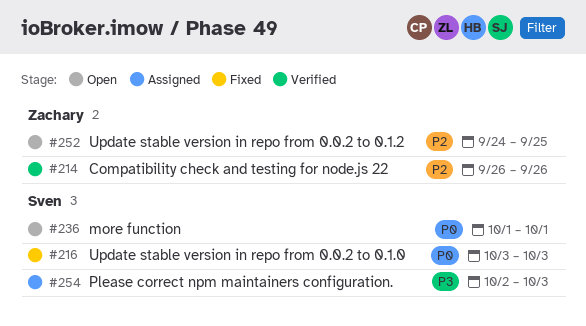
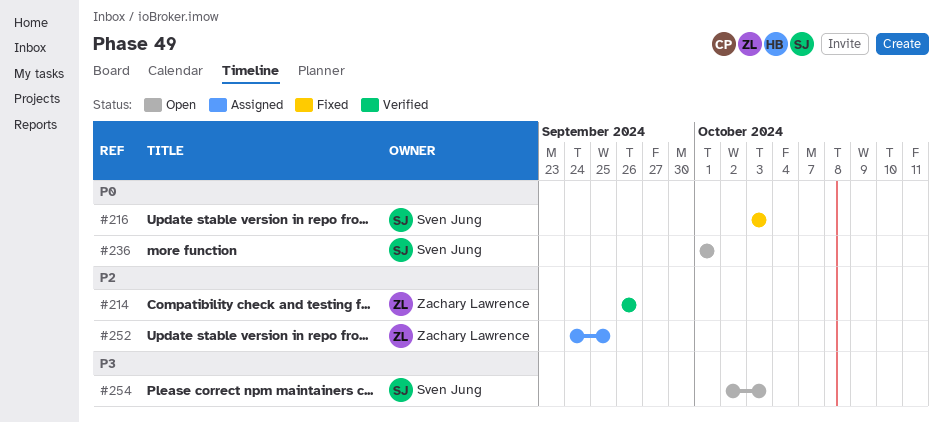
#252, status: Open -> Assigned
#254, status: Assigned -> Open

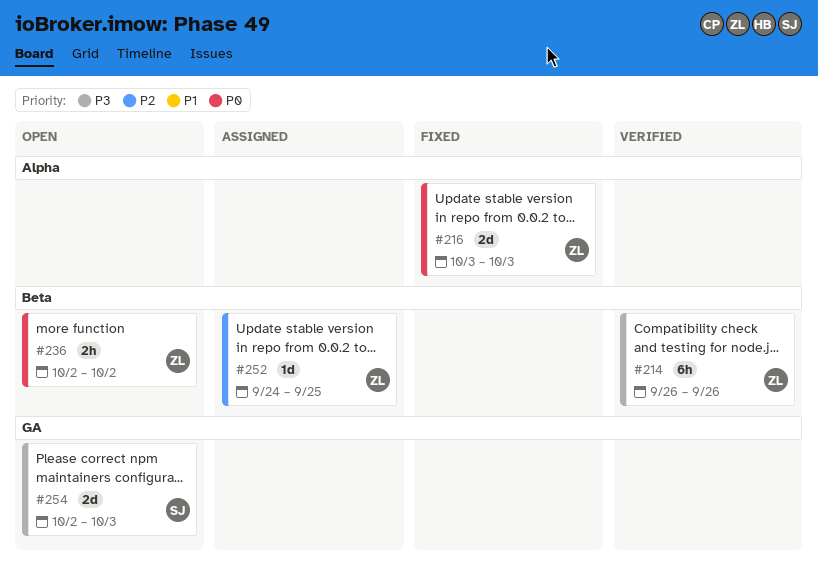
#214, priority: P2 -> P3
#216, owner: Sven Jung -> Zachary Lawrence
#236, owner: Sven Jung -> Zachary Lawrence
#236, start: Oct 1 -> Oct 2
#236, due: Oct 1 -> Oct 2

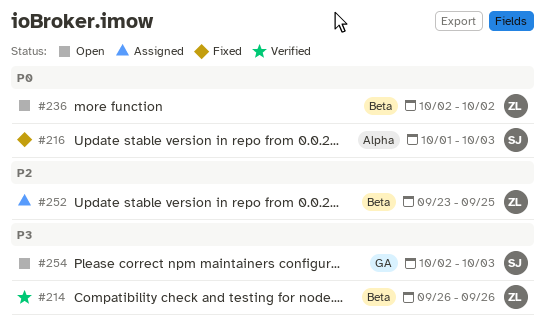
#216, owner: ZL -> SJ
#216, start: Oct 3 -> Oct 1
#252, start: Sep 24 -> Sep 23

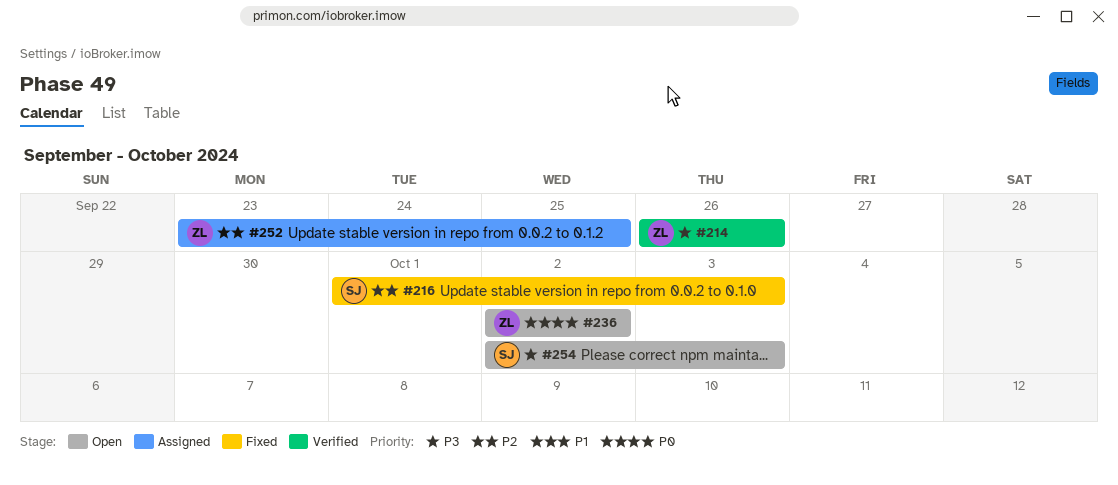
#216, priority: P0 -> P2

